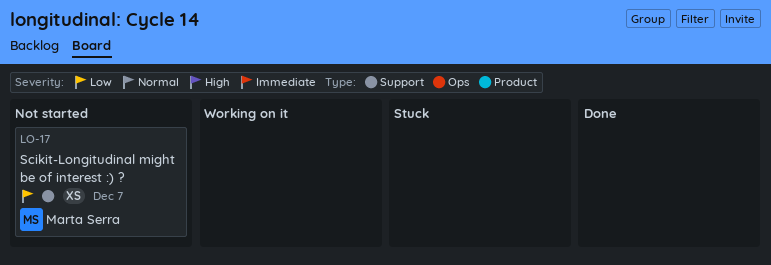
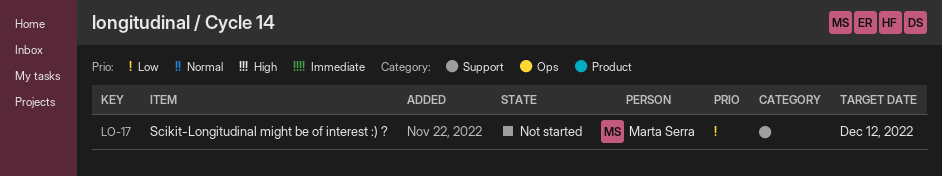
LO-17, due: Dec 7 -> Dec 12

